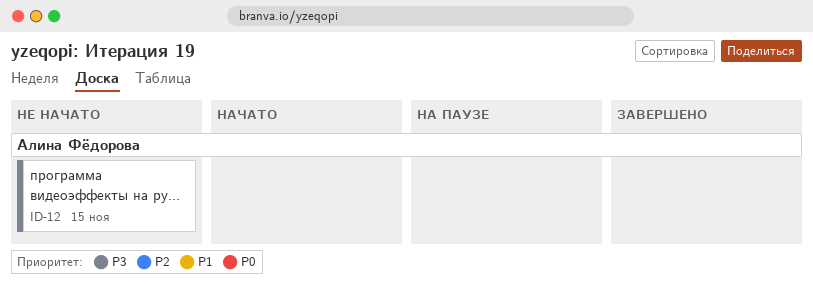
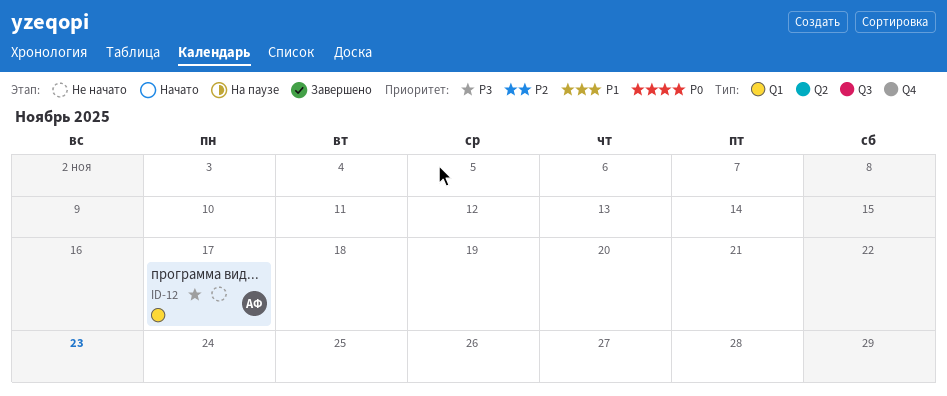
ID-12, due: Nov 15 -> Nov 17

